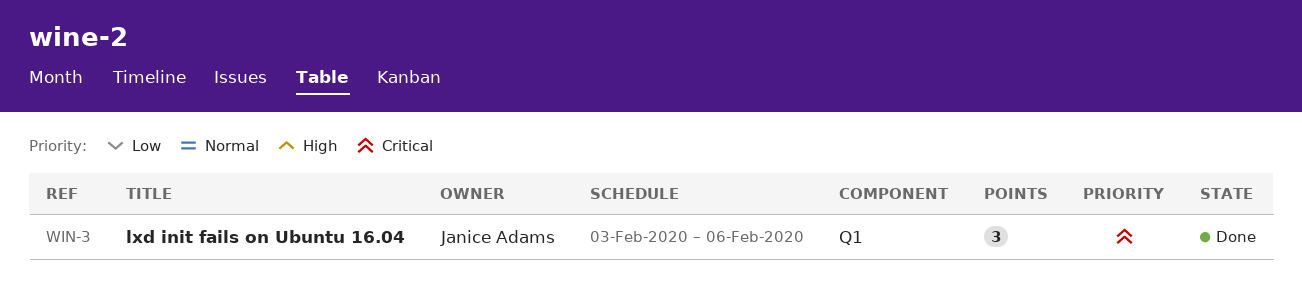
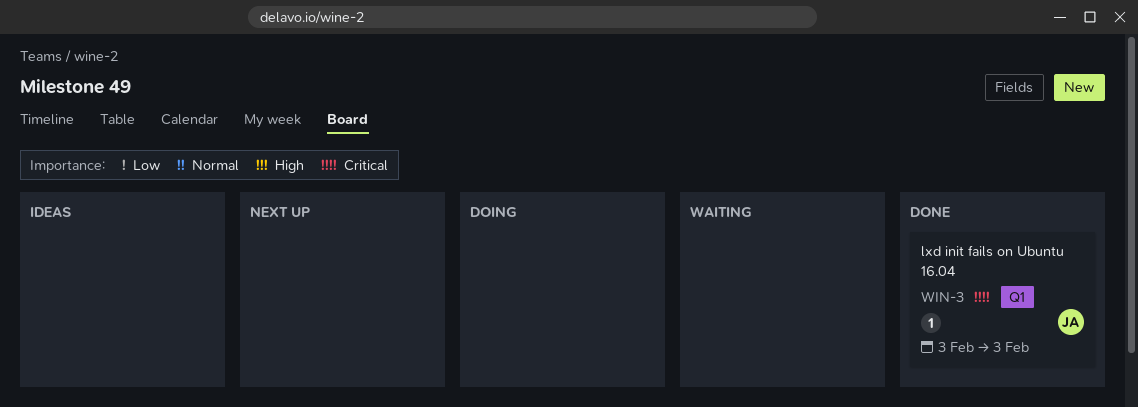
WIN-3, estimate: 3 -> 1
WIN-3, due: Feb 6 -> Feb 3

